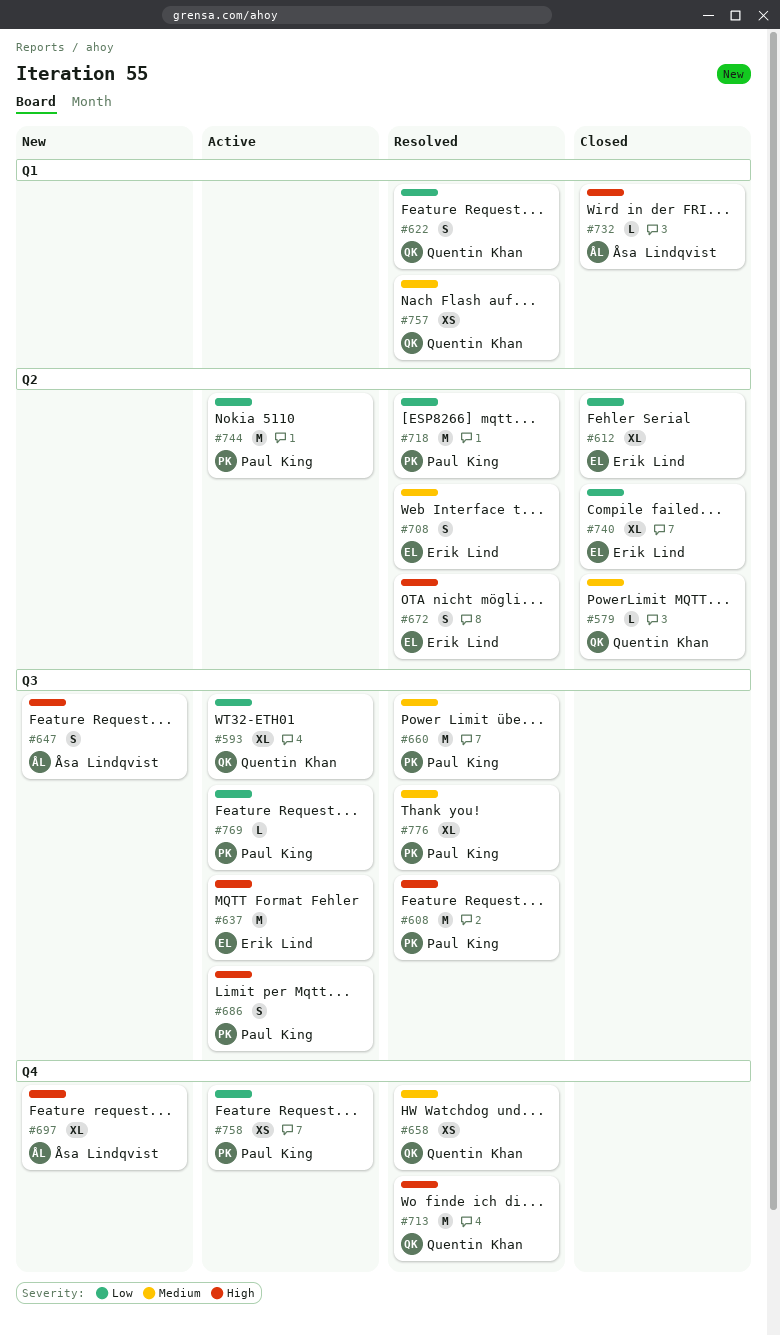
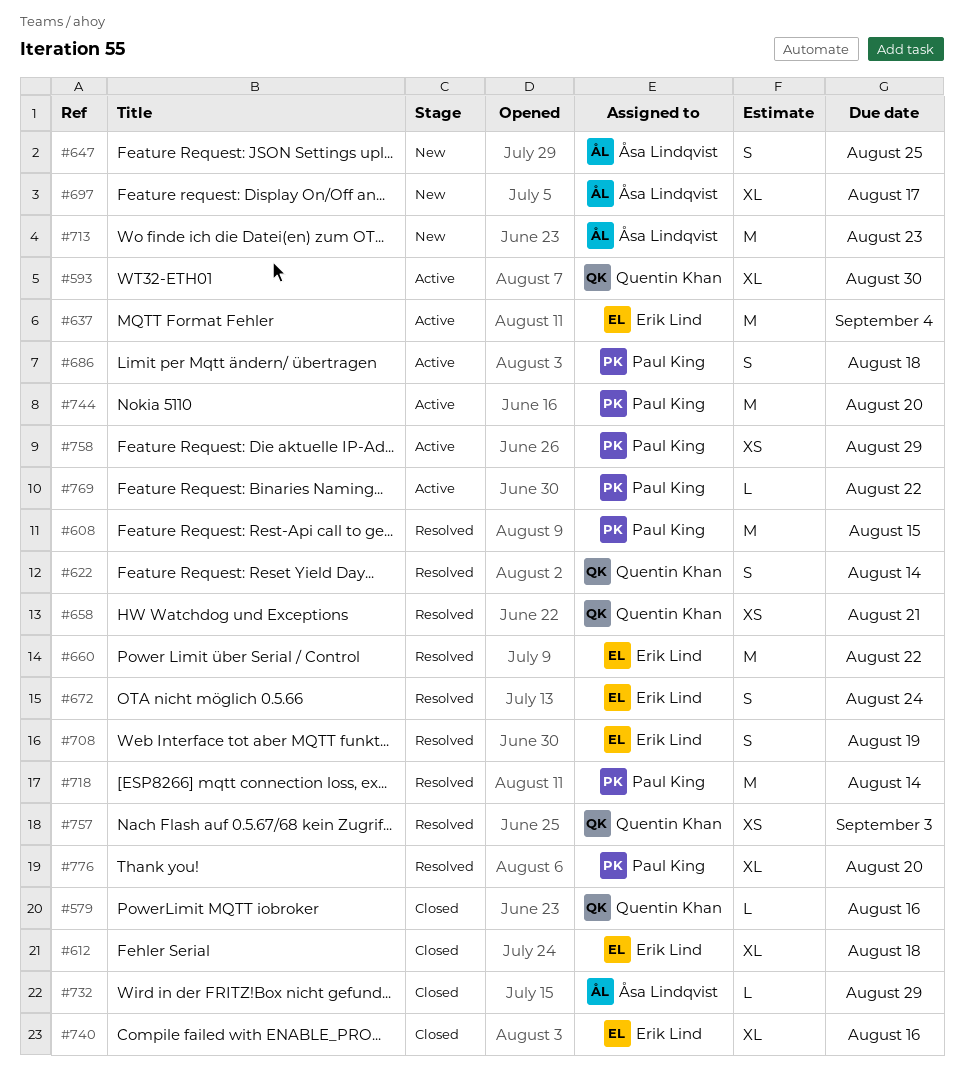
#660, owner: Paul King -> Erik Lind
#713, status: Resolved -> New
#713, owner: Quentin Khan -> Åsa Lindqvist

